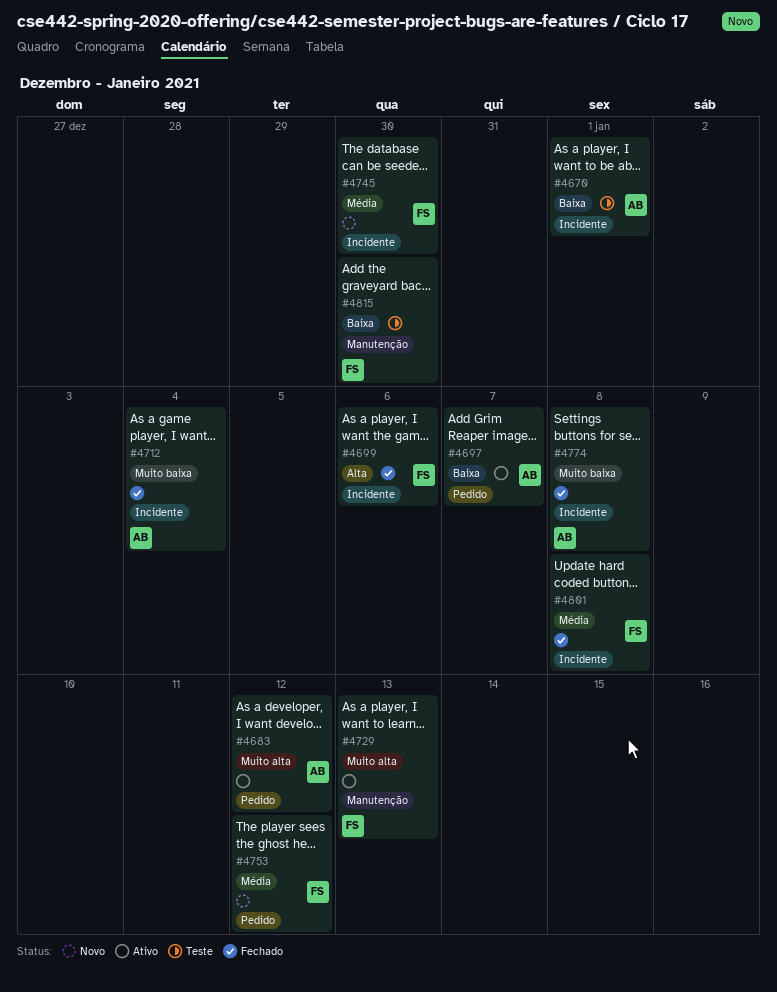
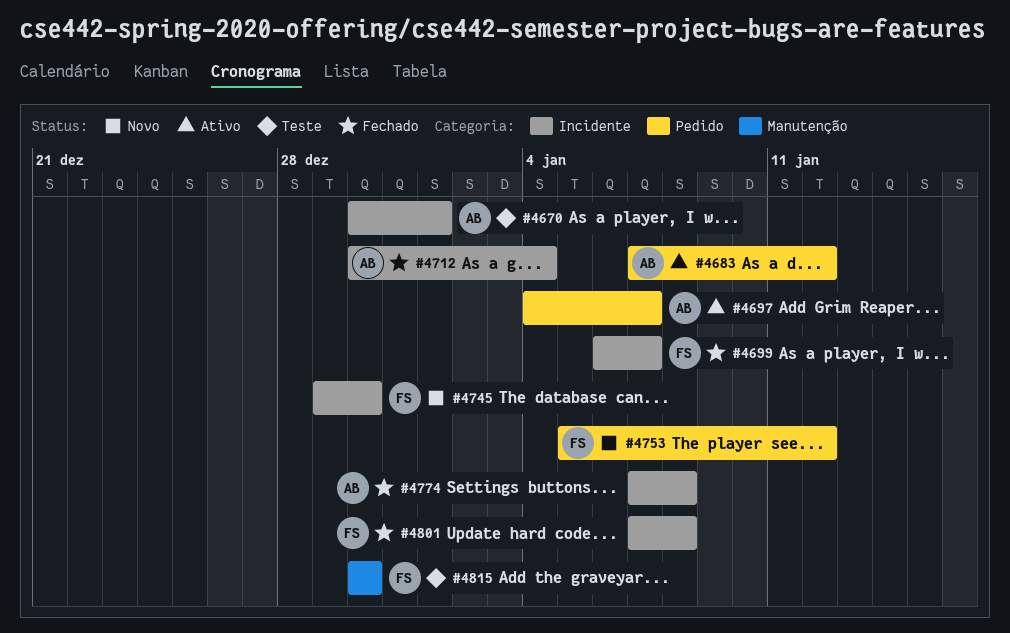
#4699, due: Jan 6 -> Jan 7
#4729: present -> none

